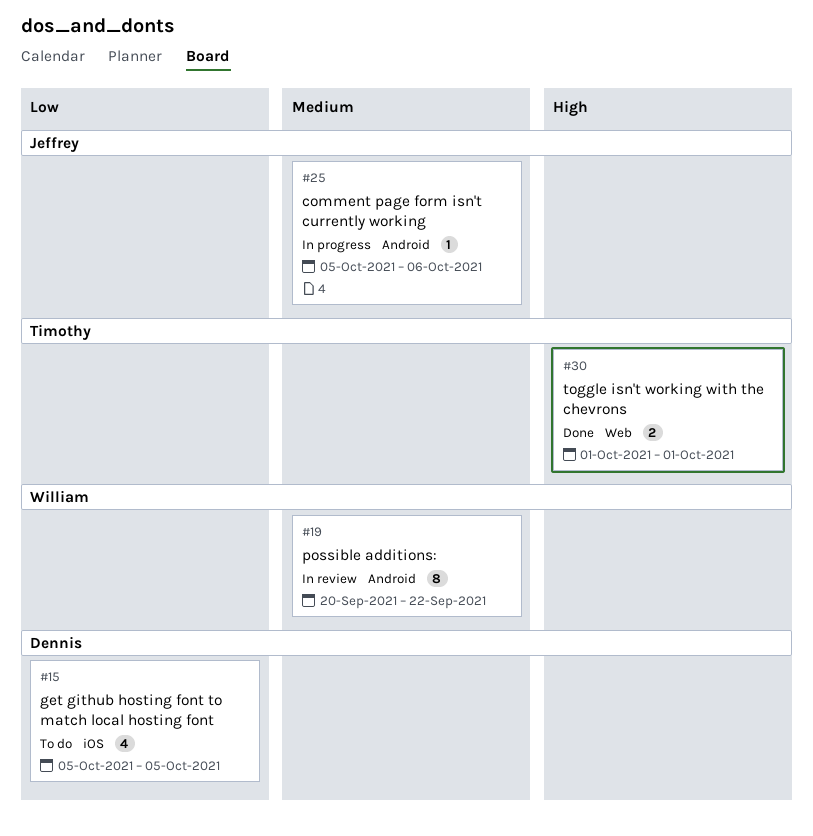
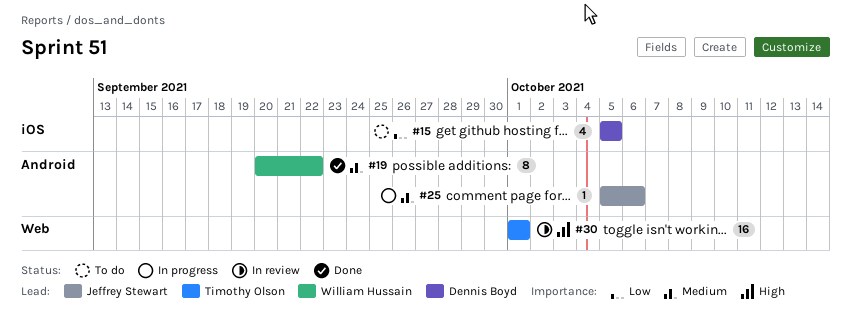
#19, status: In review -> Done
#30, status: Done -> In review
#30, estimate: 2 -> 16

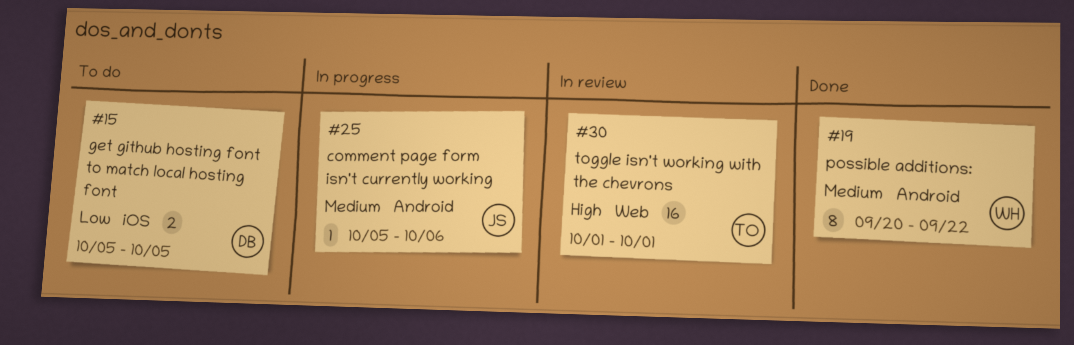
#15, estimate: 4 -> 2

